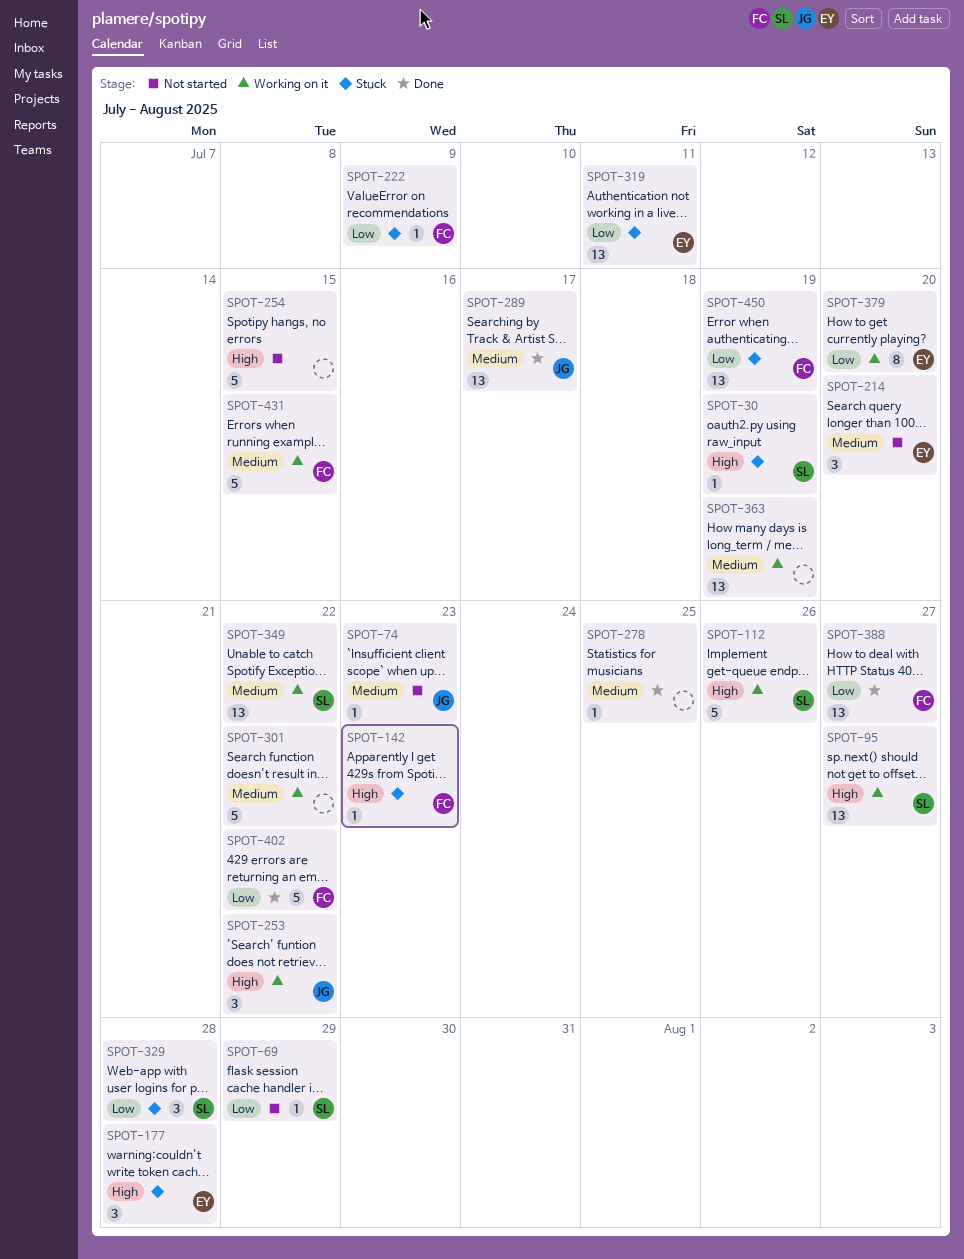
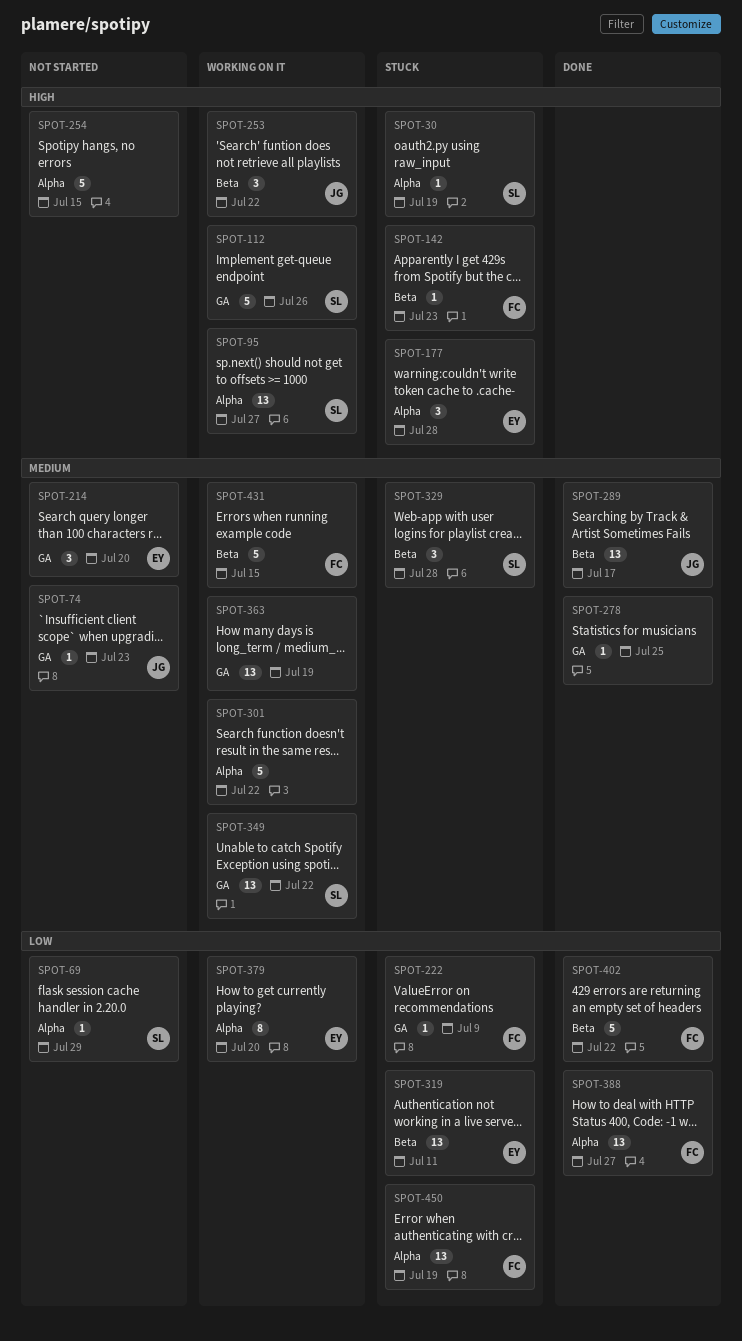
SPOT-329, priority: Low -> Medium

